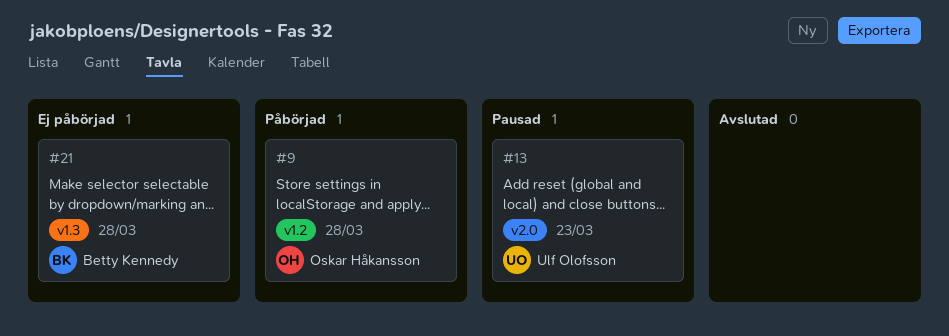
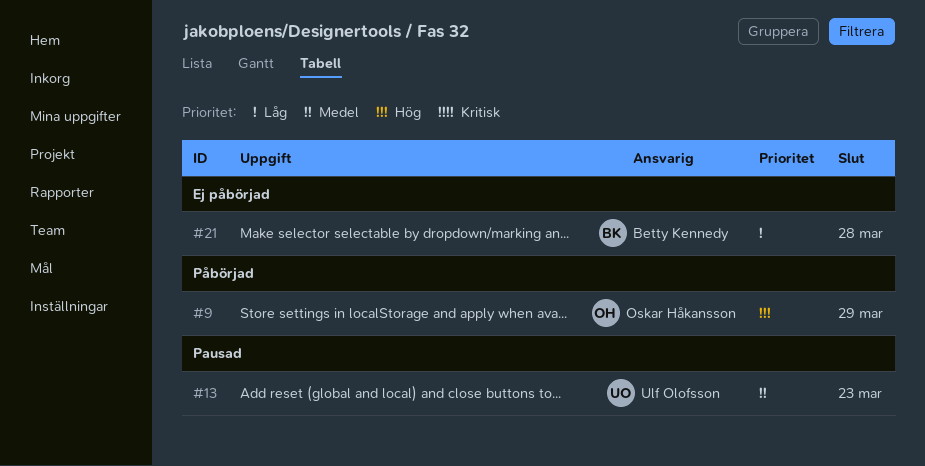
#9, due: Mar 28 -> Mar 29

